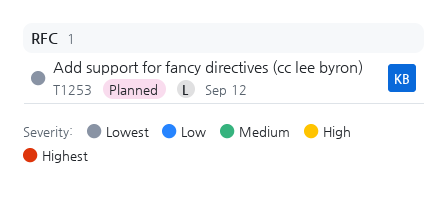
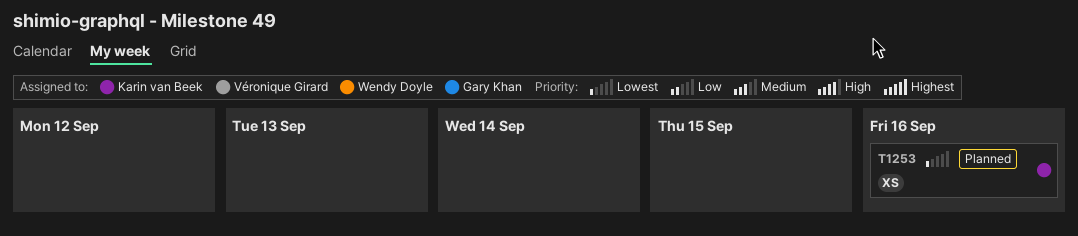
T1253, estimate: L -> XS
T1253, due: Sep 12 -> Sep 16

